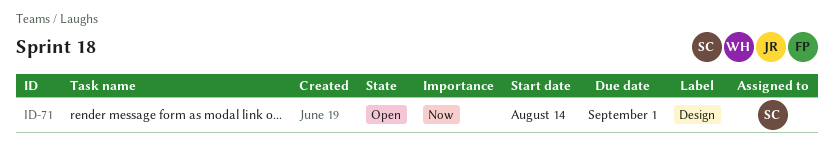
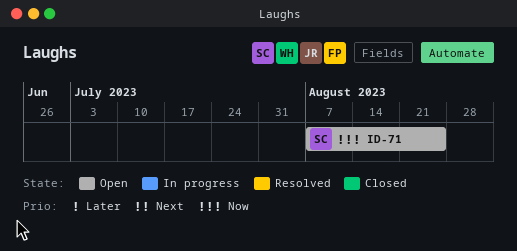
ID-71, start: Aug 14 -> Aug 7
ID-71, due: Sep 1 -> Aug 25

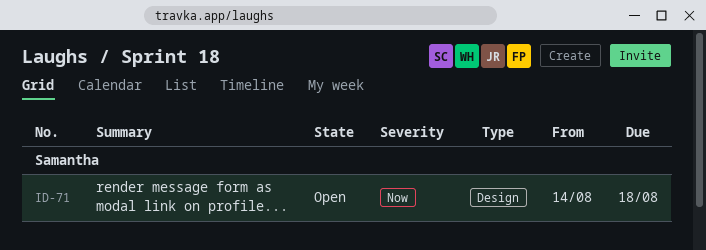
ID-71, start: Aug 7 -> Aug 14
ID-71, due: Aug 25 -> Aug 18

